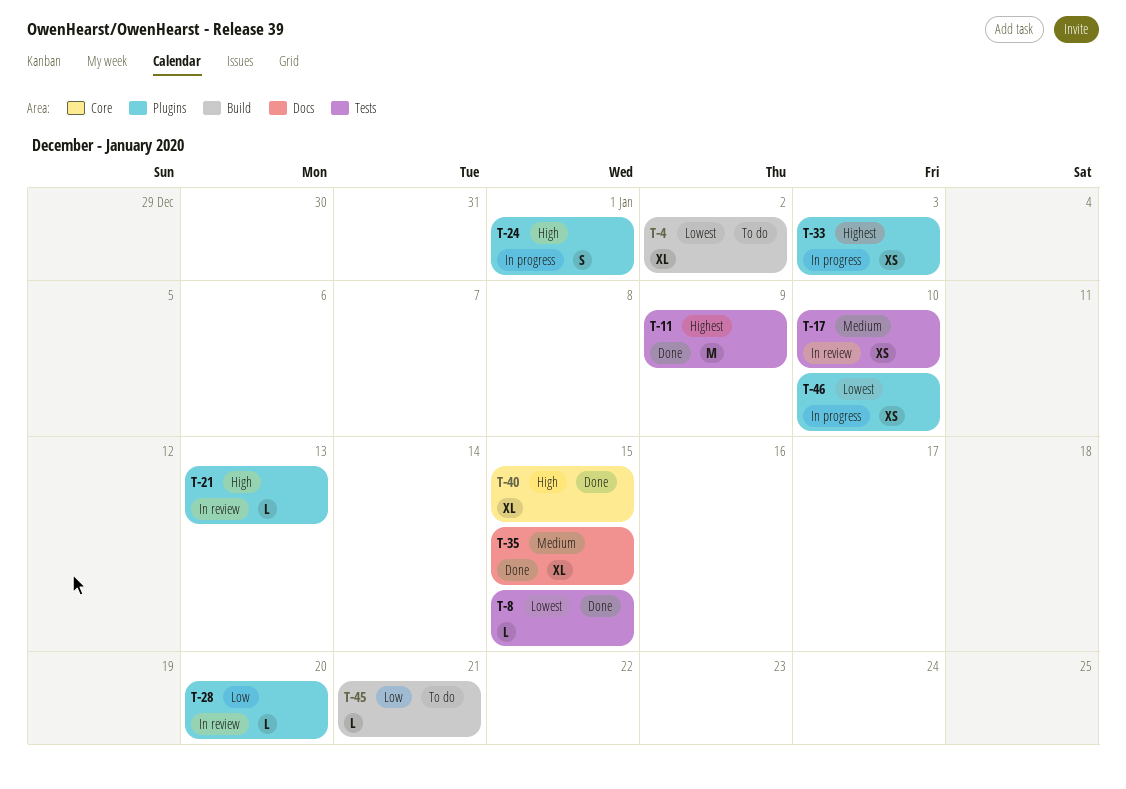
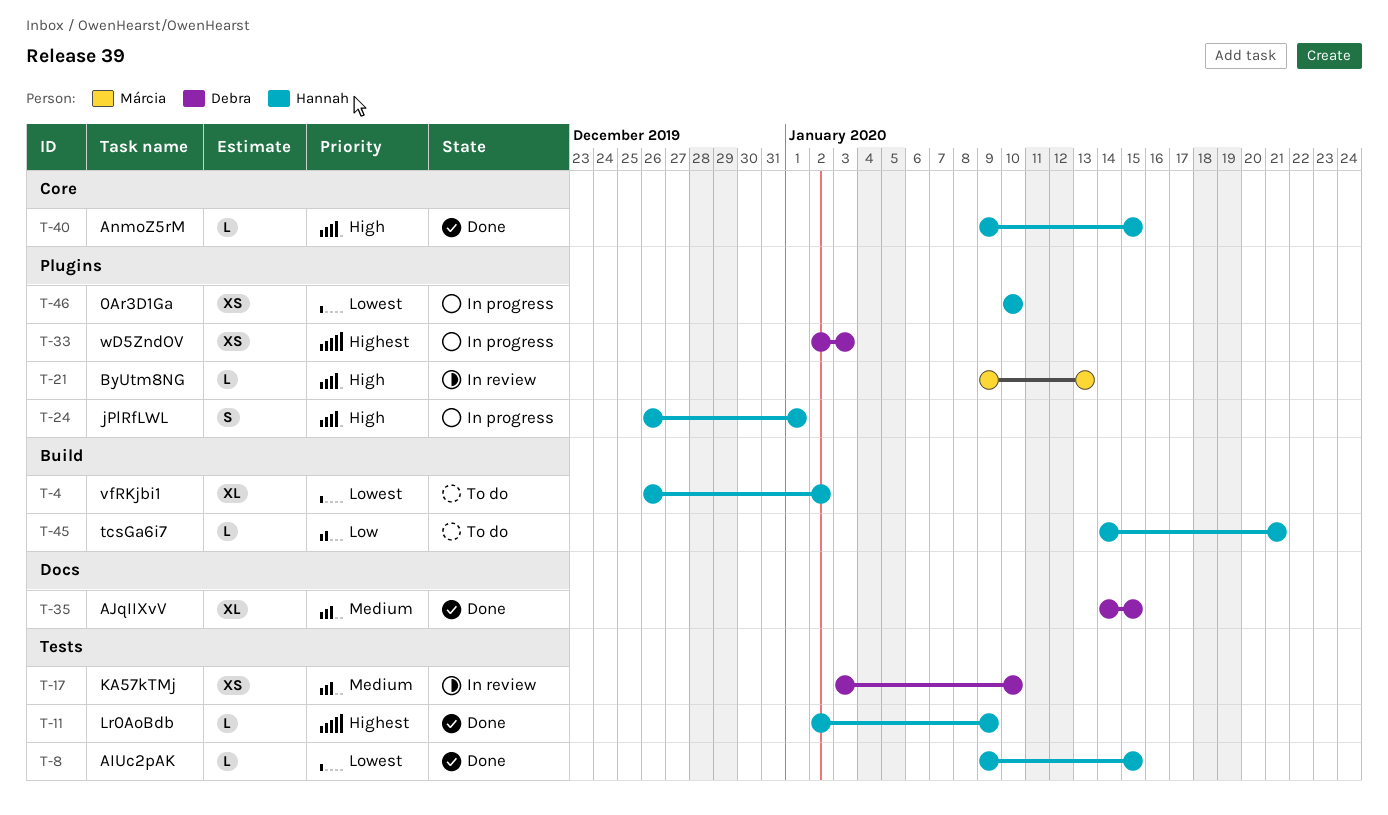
T-11, estimate: M -> L
T-28: present -> none
T-40, estimate: XL -> L

